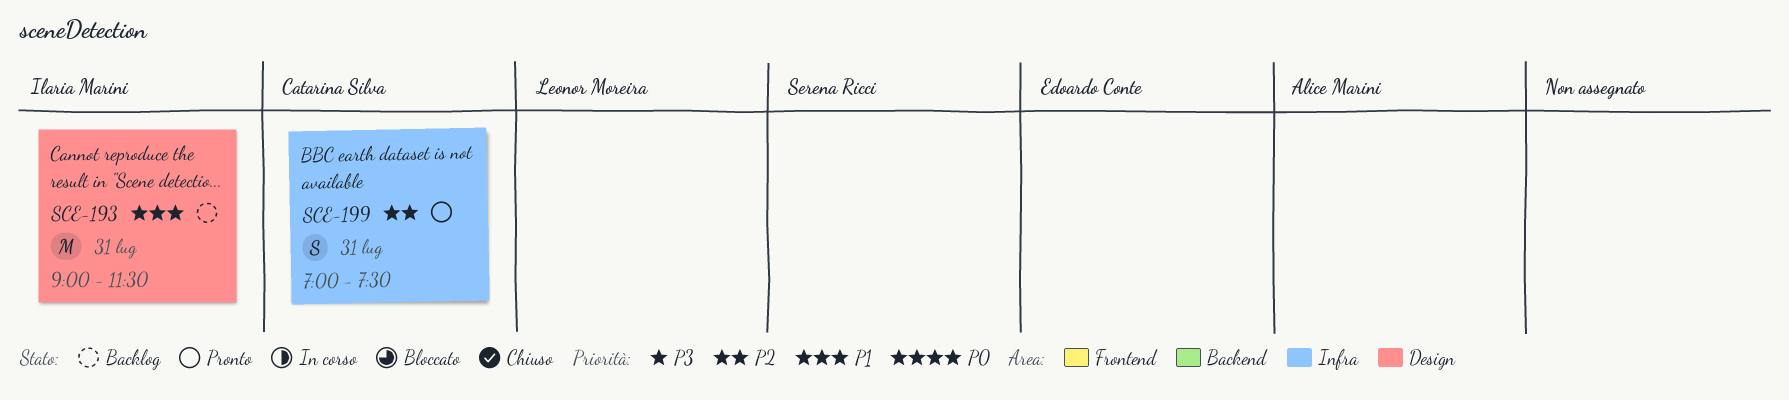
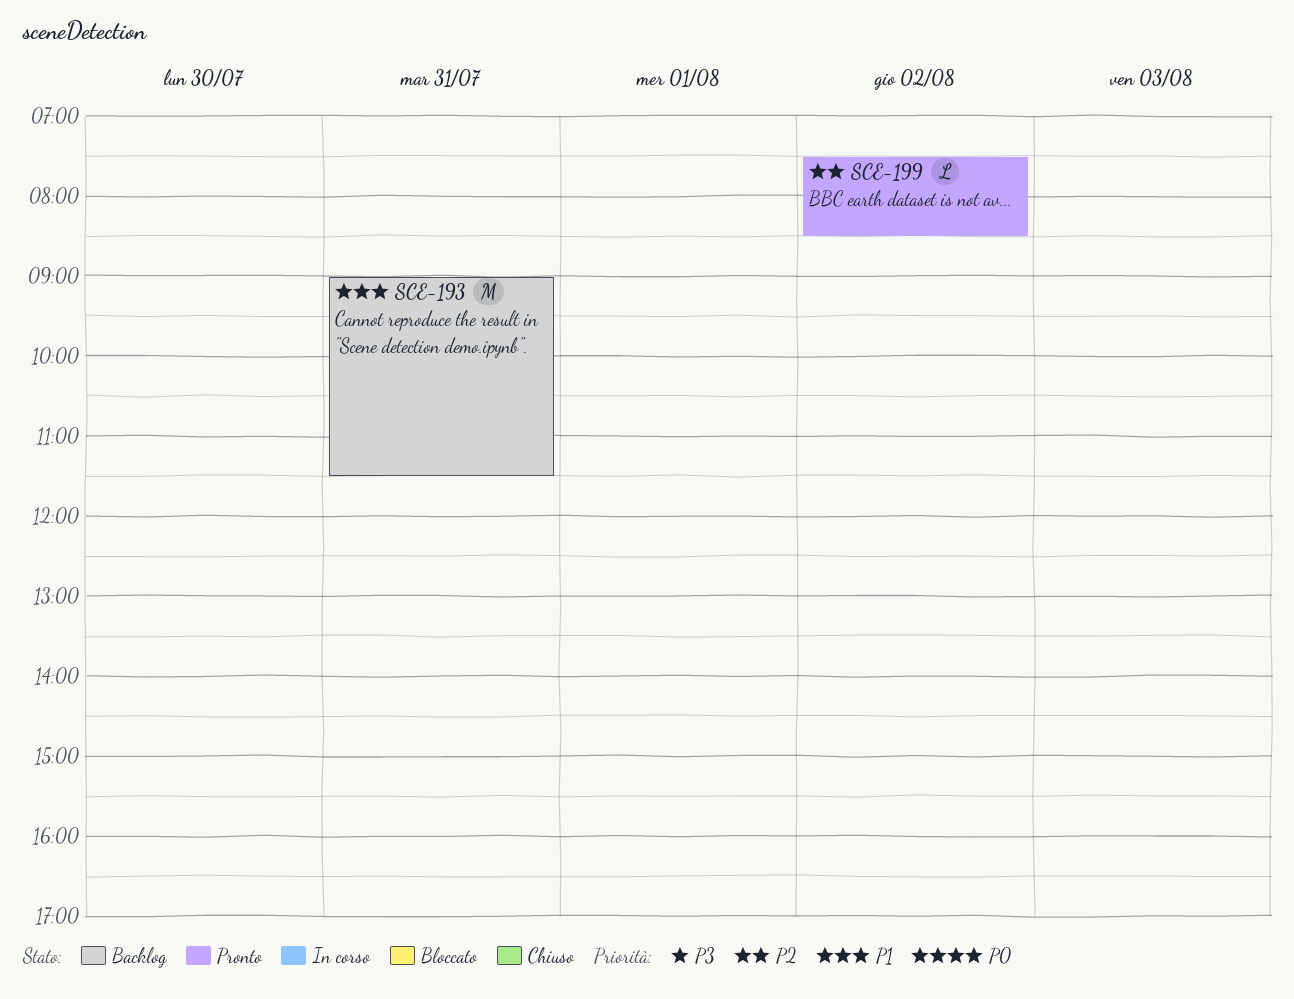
SCE-199, estimate: S -> L
SCE-199, day: Jul 31 -> Aug 2
SCE-199, begins: 07:00 -> 07:30
SCE-199, ends: 07:30 -> 08:30

